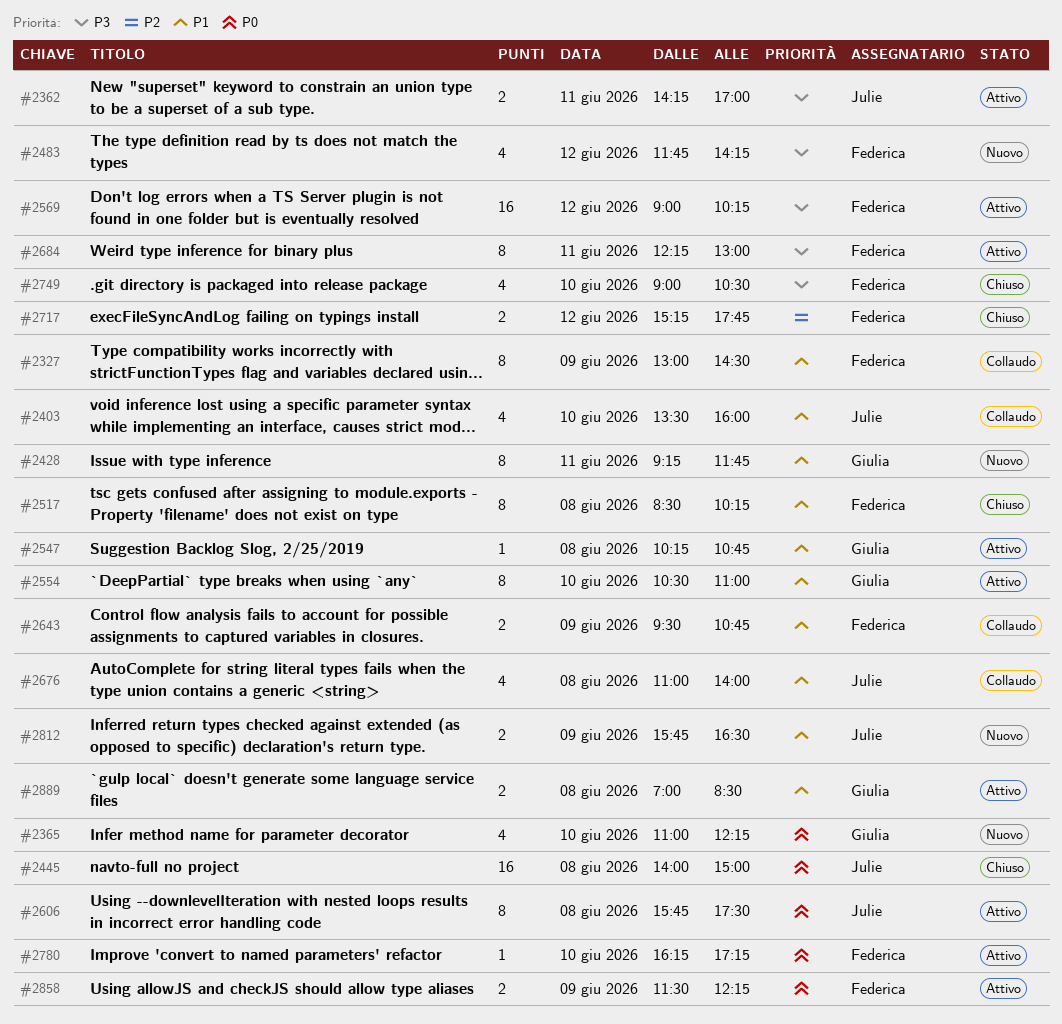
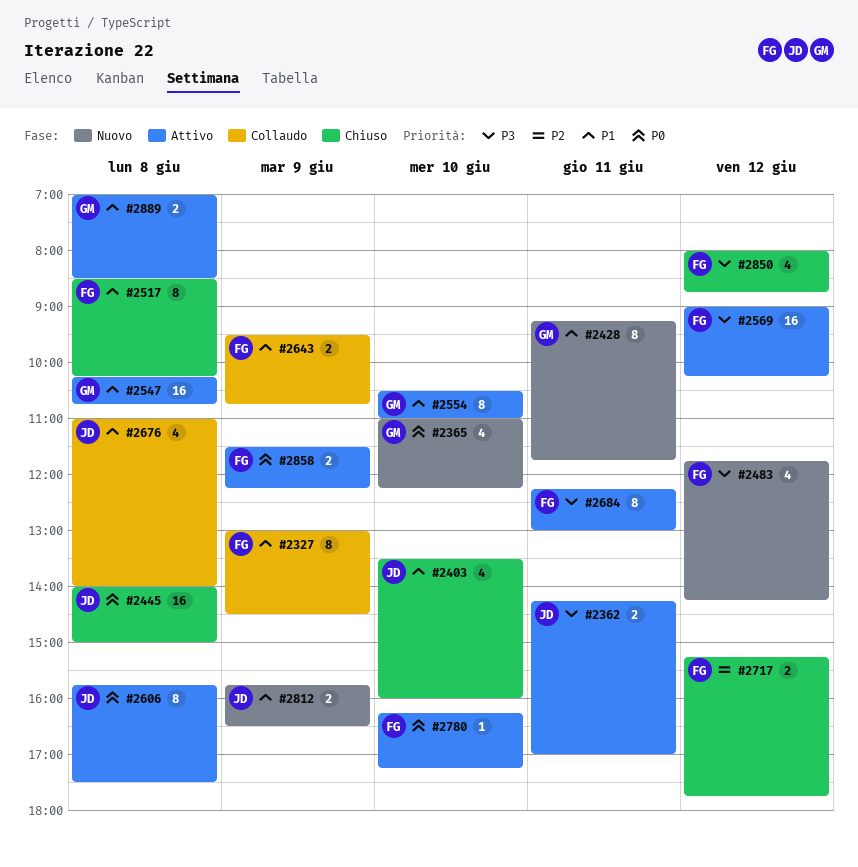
#2403, status: Collaudo -> Chiuso
#2547, estimate: 1 -> 16
#2749: present -> none
#2850: none -> present

